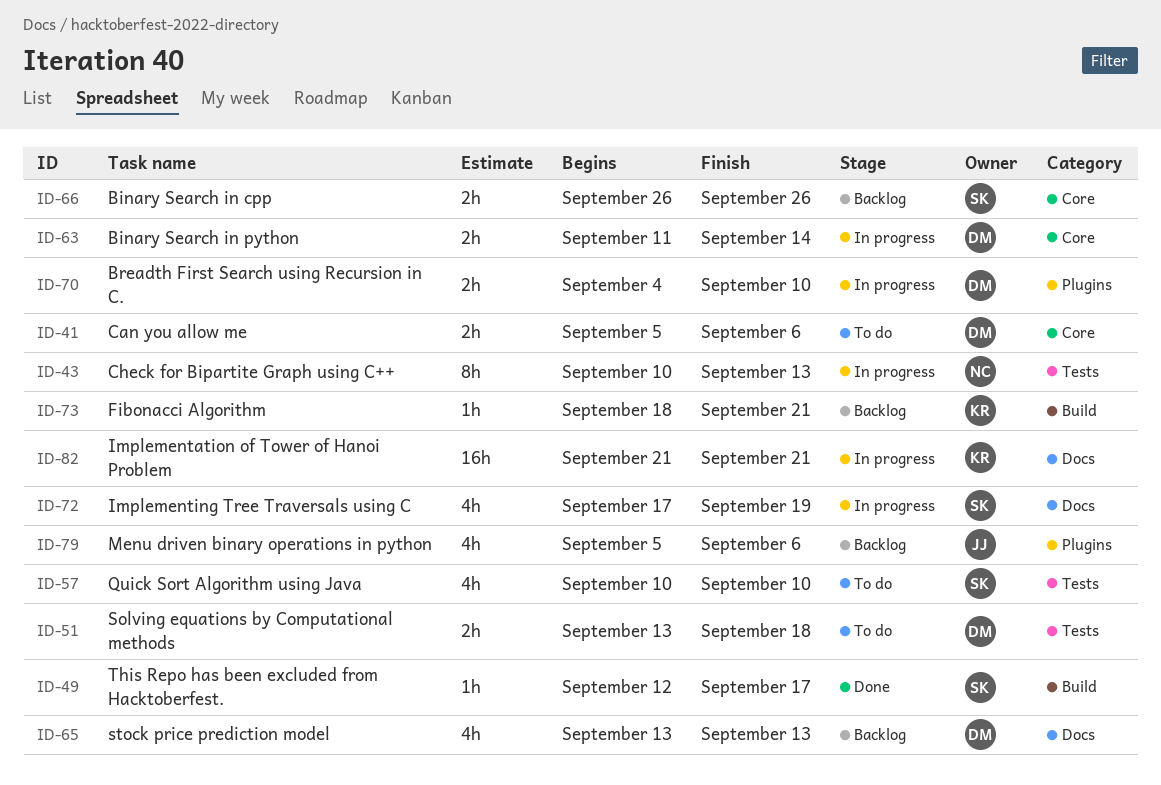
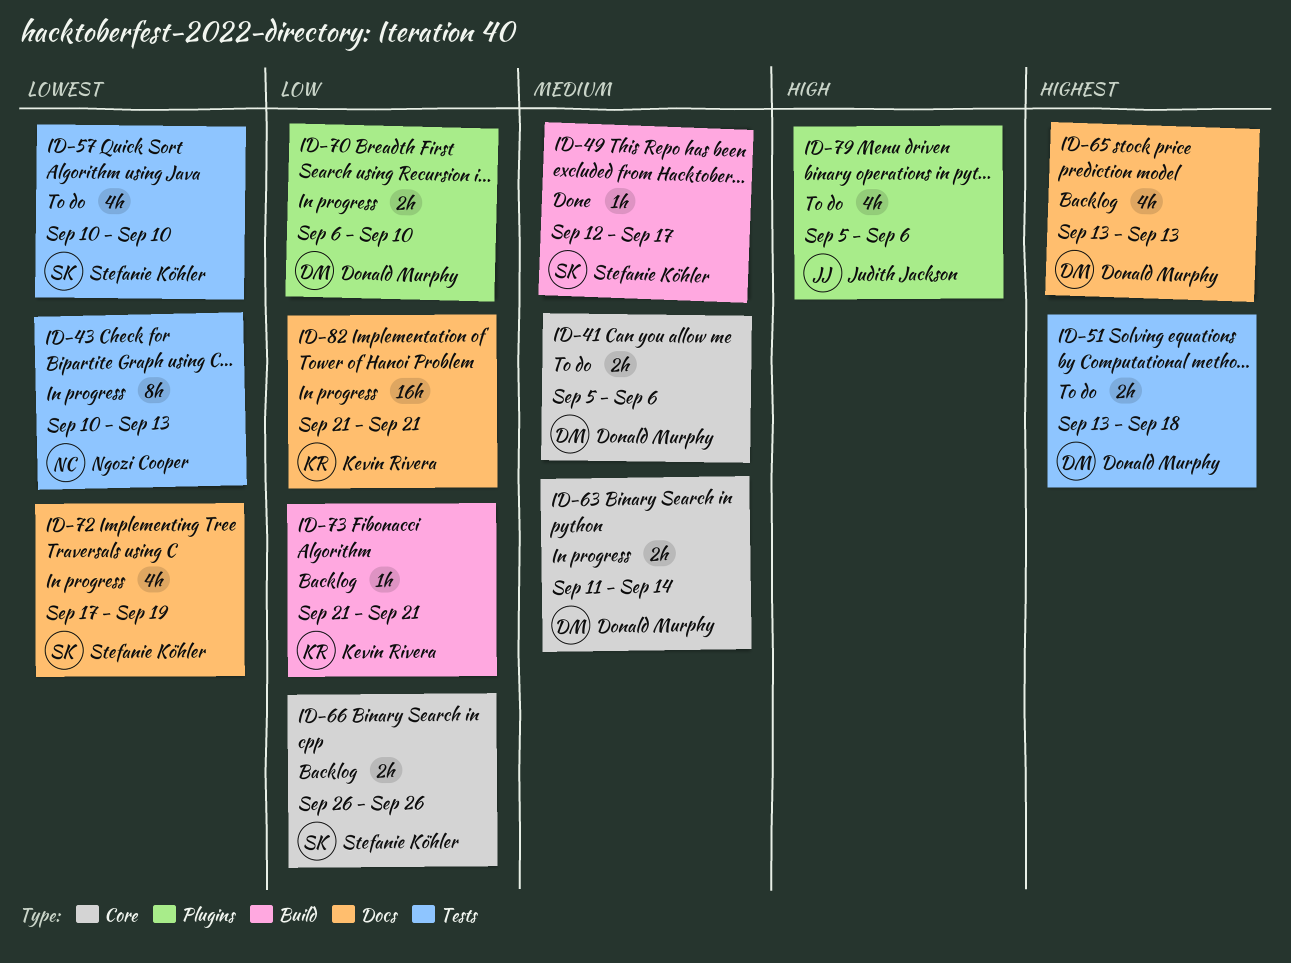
ID-70, start: Sep 4 -> Sep 6
ID-73, start: Sep 18 -> Sep 21
ID-79, status: Backlog -> To do

